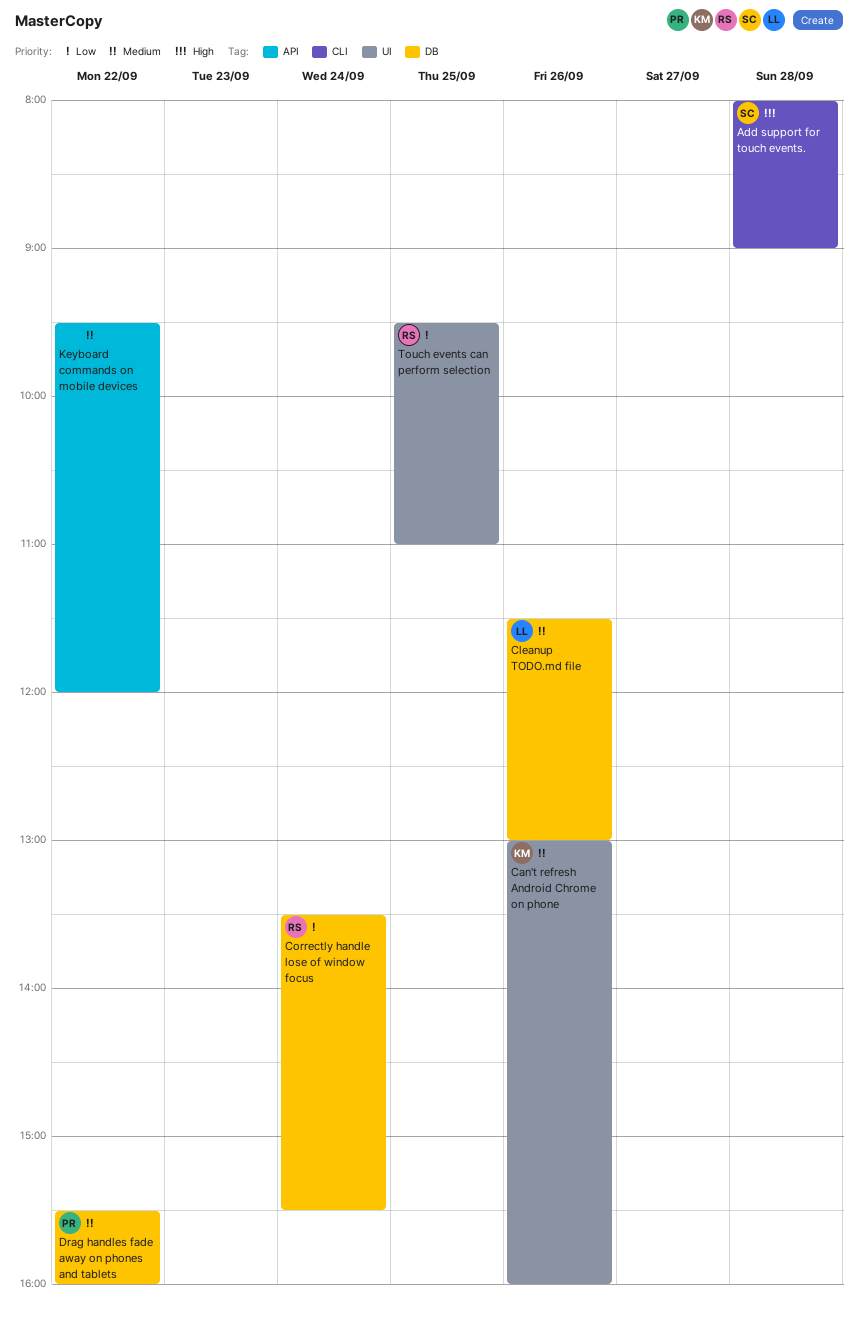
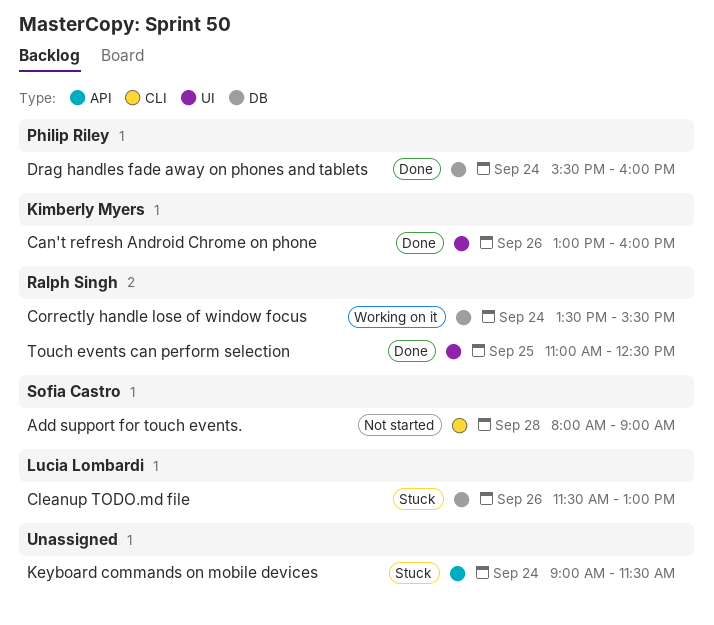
Drag handles fade away on phones and tablets, day: Sep 22 -> Sep 24
Keyboard commands on mobile devices, day: Sep 22 -> Sep 24
Keyboard commands on mobile devices, begins: 09:30 -> 09:00
Keyboard commands on mobile devices, ends: 12:00 -> 11:30
Touch events can perform selection, begins: 09:30 -> 11:00
Touch events can perform selection, ends: 11:00 -> 12:30

